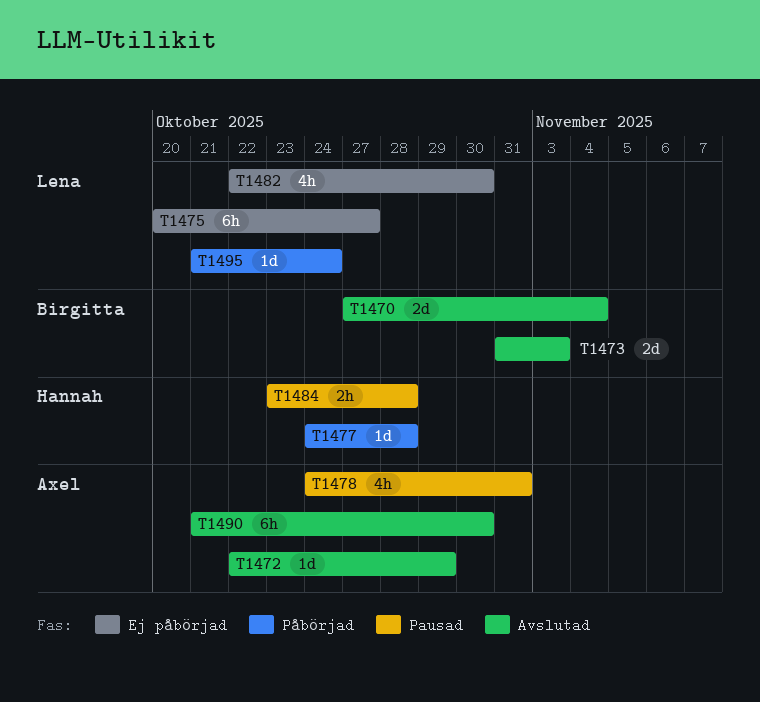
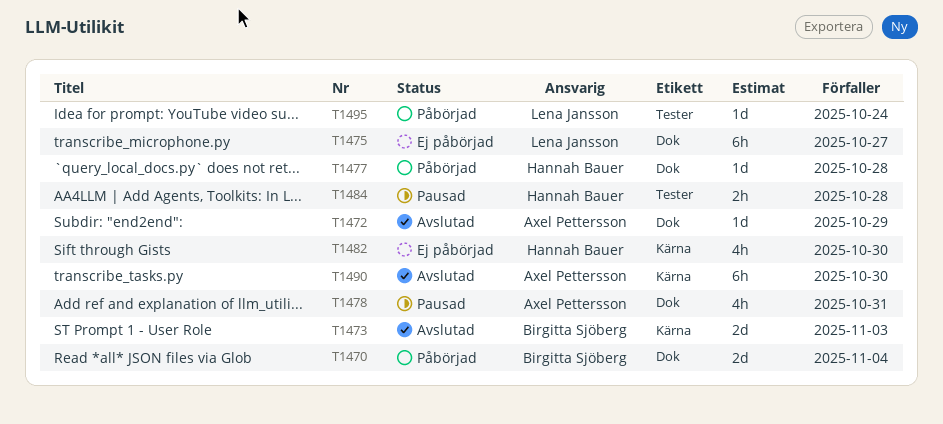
T1470, status: Avslutad -> Påbörjad
T1482, owner: Lena Jansson -> Hannah Bauer

